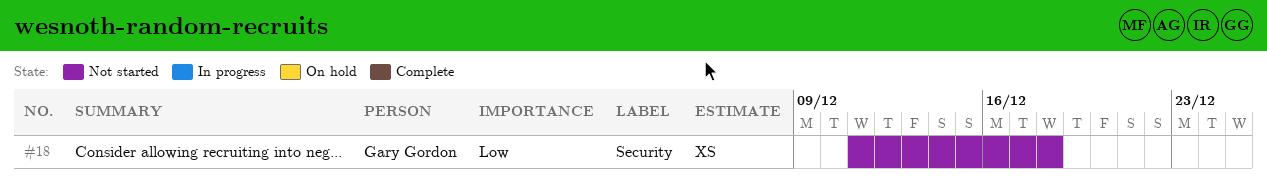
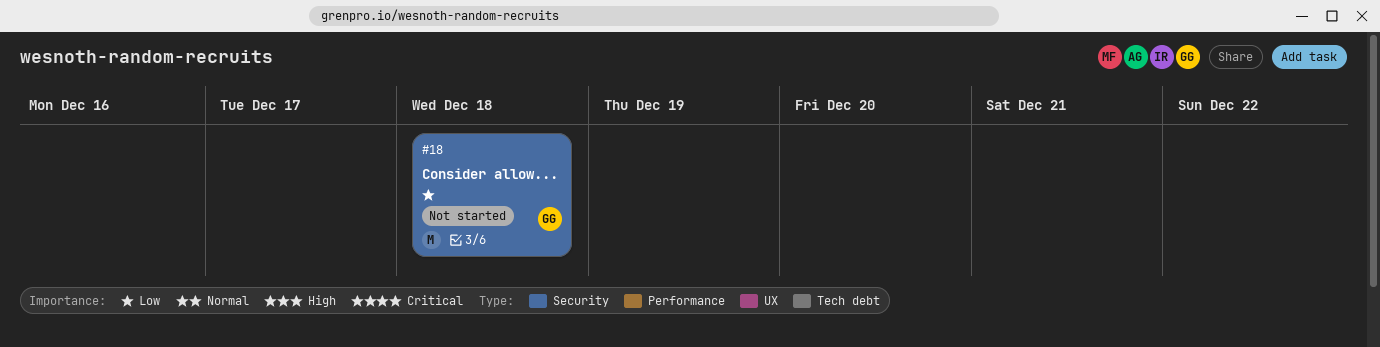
#18, estimate: XS -> M

